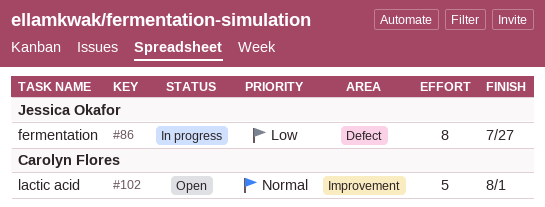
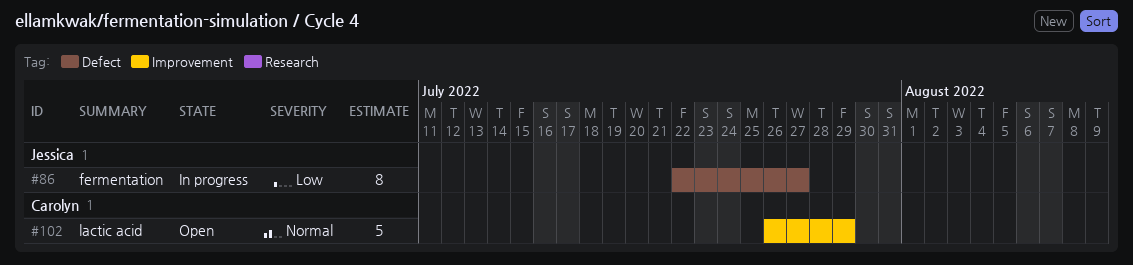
#102, due: Aug 1 -> Jul 29

